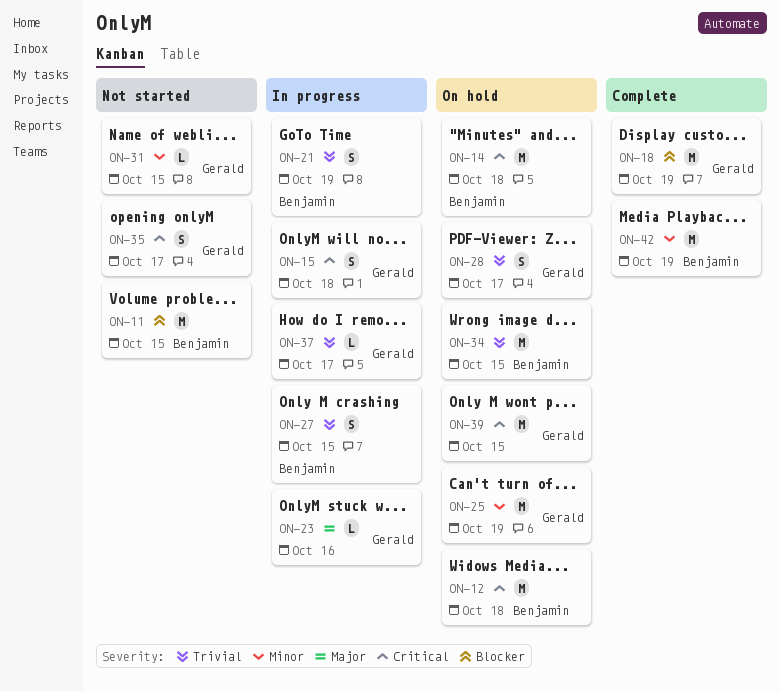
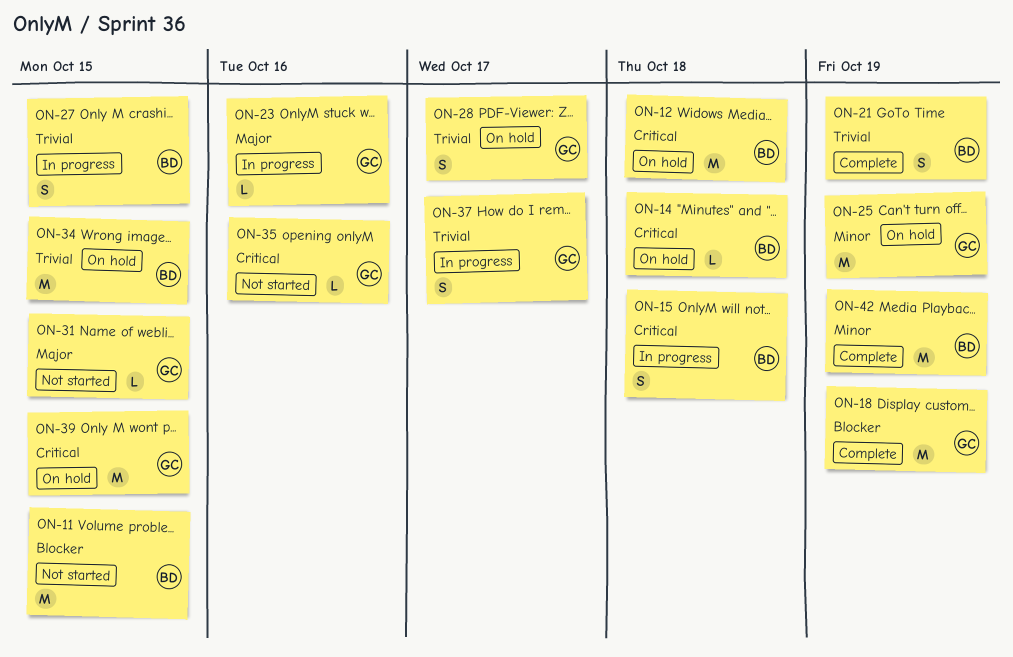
ON-14, estimate: M -> L
ON-15, owner: Gerald -> Benjamin
ON-21, status: In progress -> Complete
ON-31, priority: Minor -> Major
ON-35, estimate: S -> L
ON-35, due: Oct 17 -> Oct 16
ON-37, estimate: L -> S

